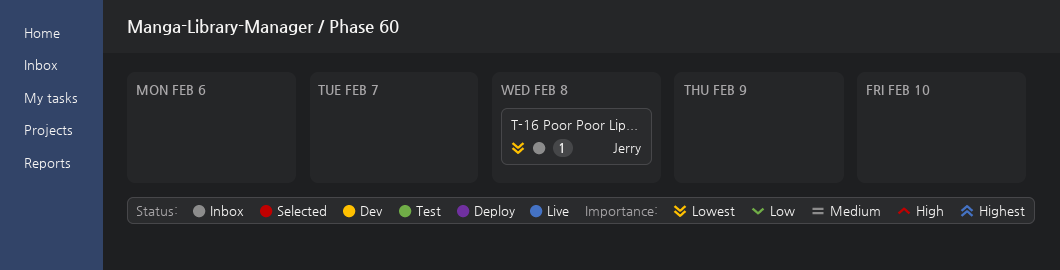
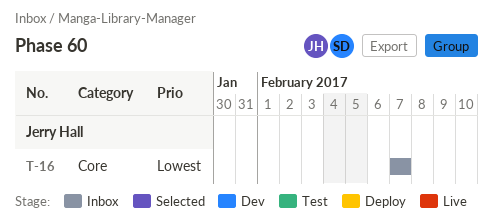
T-16, due: Feb 8 -> Feb 7

